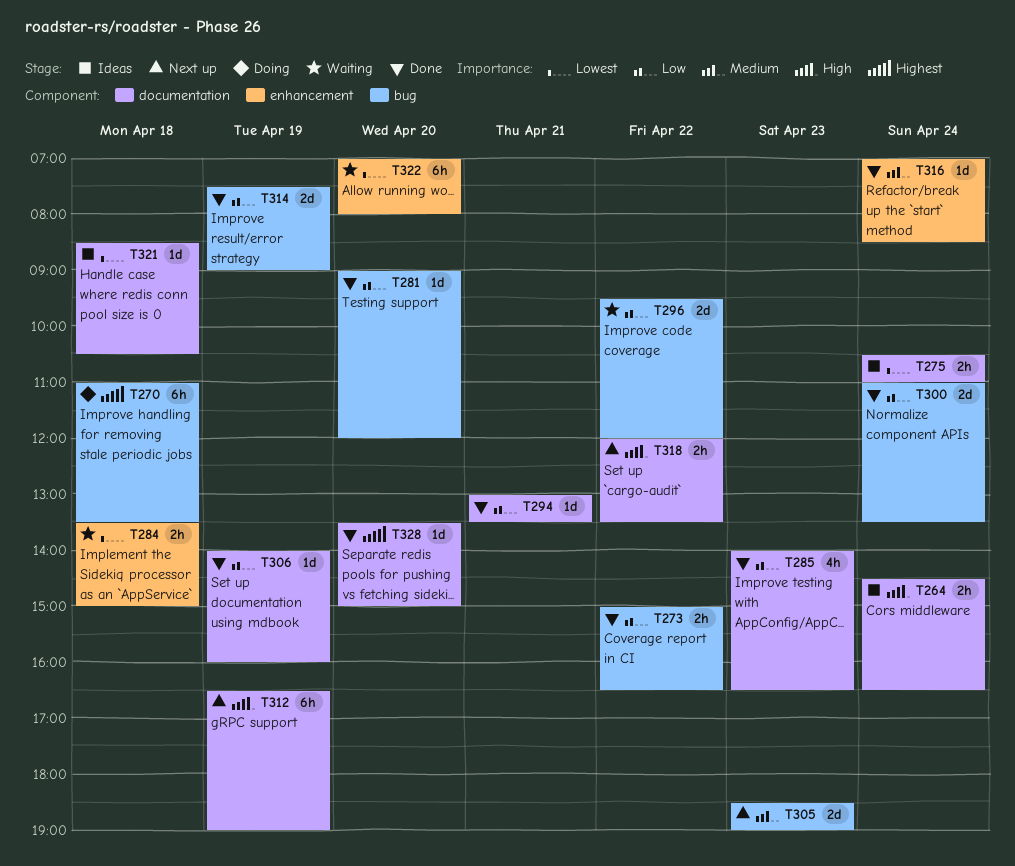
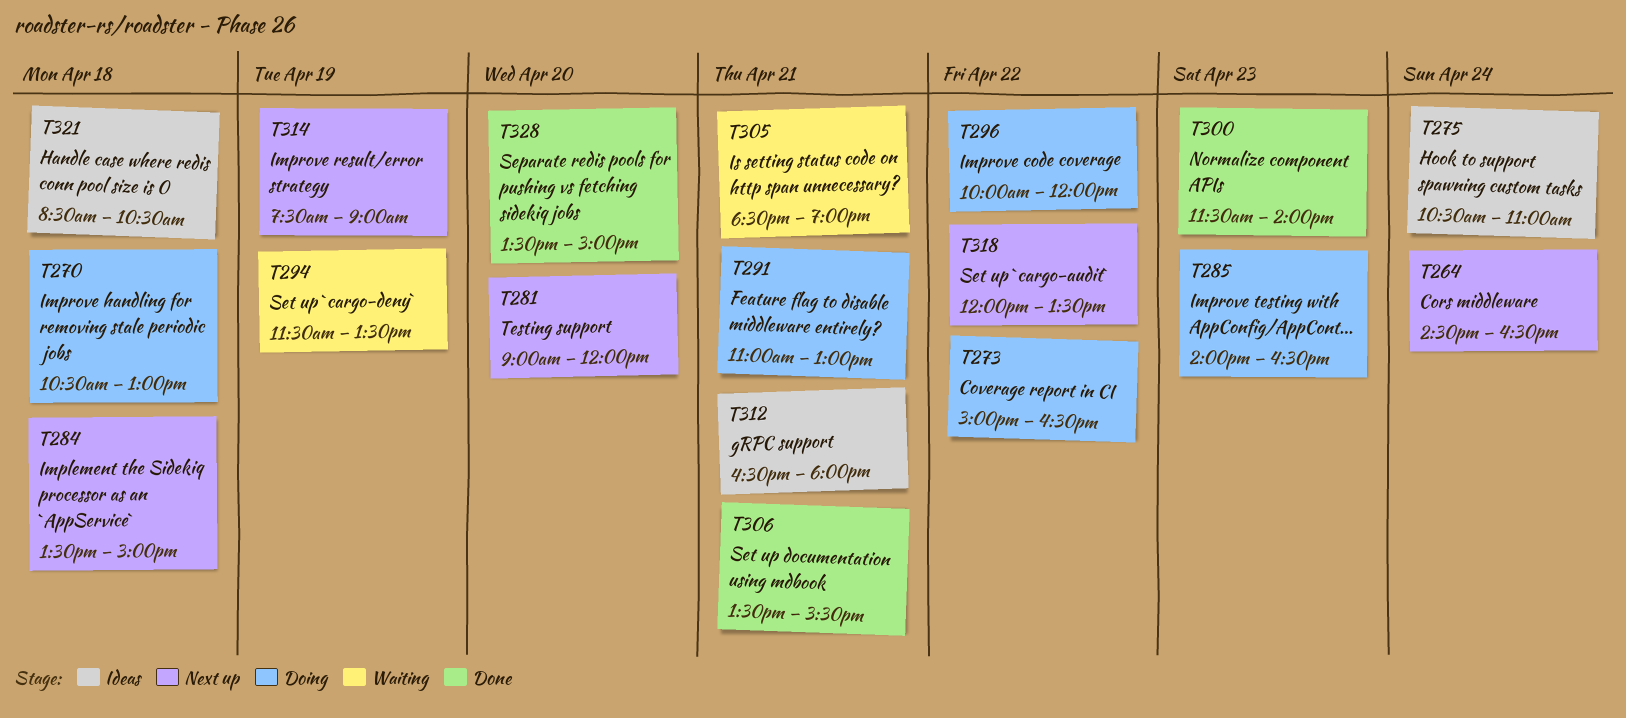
T264, status: Ideas -> Next up
T270, begins: 11:00 -> 10:30
T270, ends: 13:30 -> 13:00
T273, status: Done -> Doing
T281, status: Done -> Next up
T284, status: Waiting -> Next up
T285, status: Done -> Doing
T291: none -> present
T294, status: Done -> Waiting
T294, day: Apr 21 -> Apr 19
T294, begins: 13:00 -> 11:30
T296, status: Waiting -> Doing
T296, begins: 09:30 -> 10:00
T300, day: Apr 24 -> Apr 23
T300, begins: 11:00 -> 11:30
T300, ends: 13:30 -> 14:00
T305, status: Next up -> Waiting
T305, day: Apr 23 -> Apr 21
T306, day: Apr 19 -> Apr 21
T306, begins: 14:00 -> 13:30
T306, ends: 16:00 -> 15:30
T312, status: Next up -> Ideas
T312, day: Apr 19 -> Apr 21
T312, ends: 19:00 -> 18:00
T314, status: Done -> Next up
T316: present -> none
T322: present -> none

